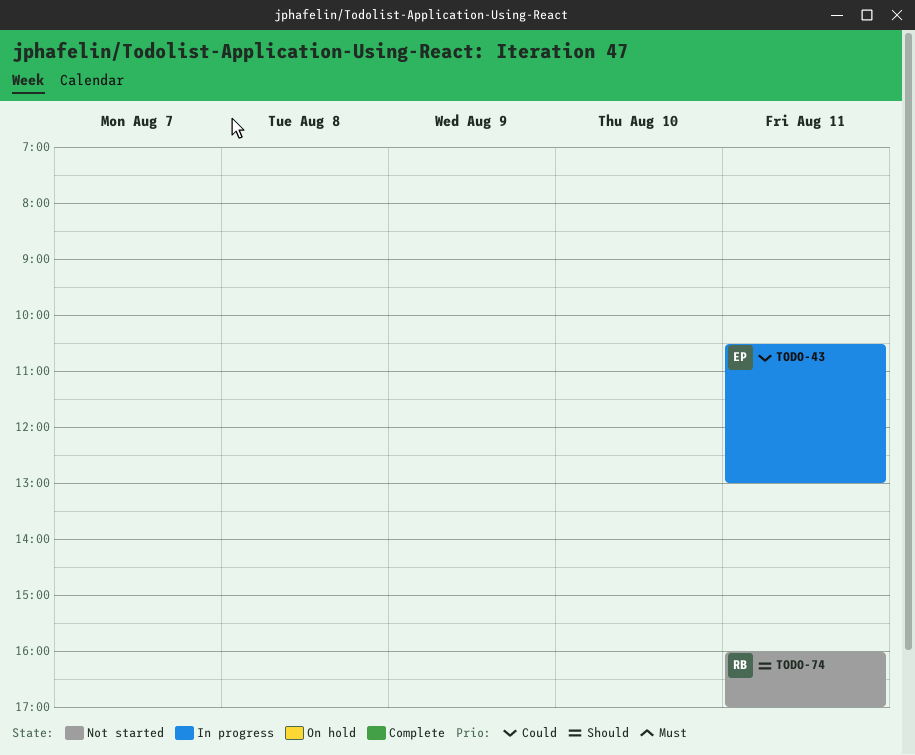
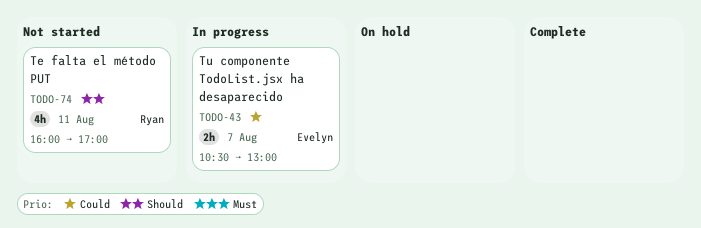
TODO-43, day: Aug 11 -> Aug 7

